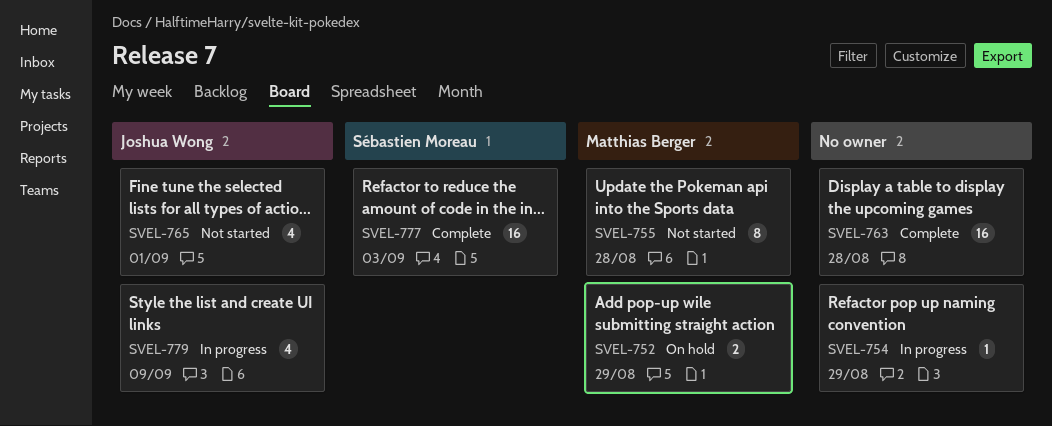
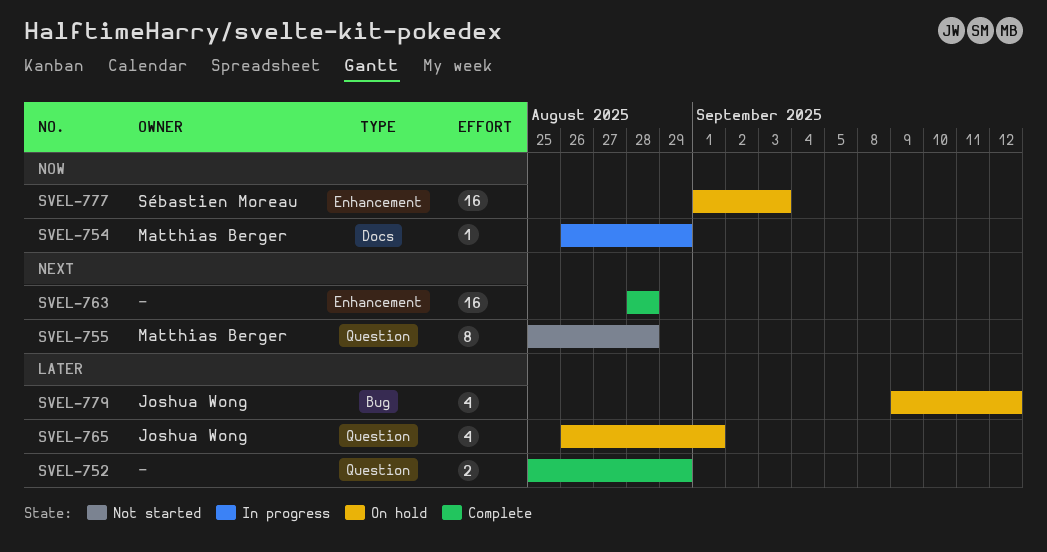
SVEL-752, status: On hold -> Complete
SVEL-752, owner: Matthias Berger -> none
SVEL-754, owner: none -> Matthias Berger
SVEL-765, status: Not started -> On hold
SVEL-777, status: Complete -> On hold
SVEL-779, status: In progress -> On hold
SVEL-779, due: Sep 9 -> Sep 12

